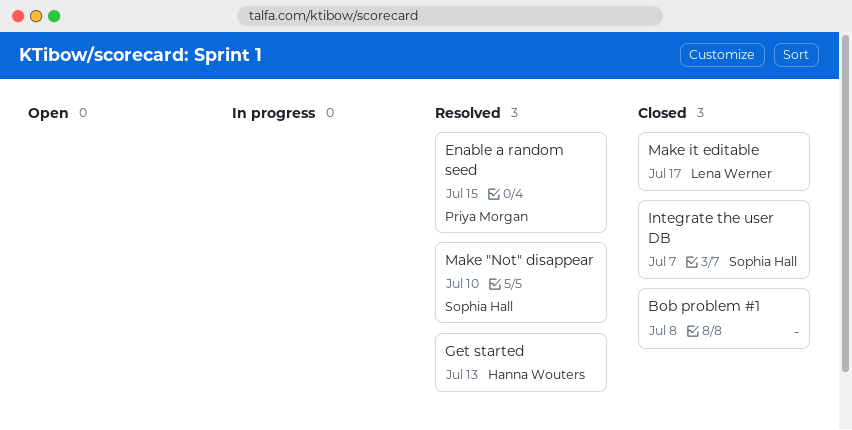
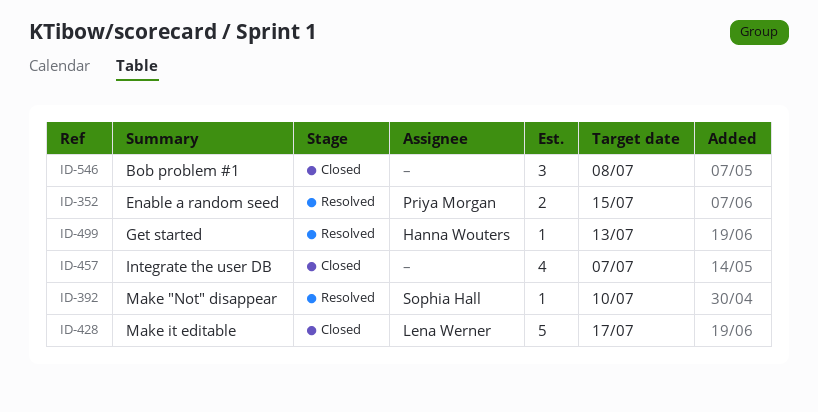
Integrate the user DB, owner: Sophia Hall -> none

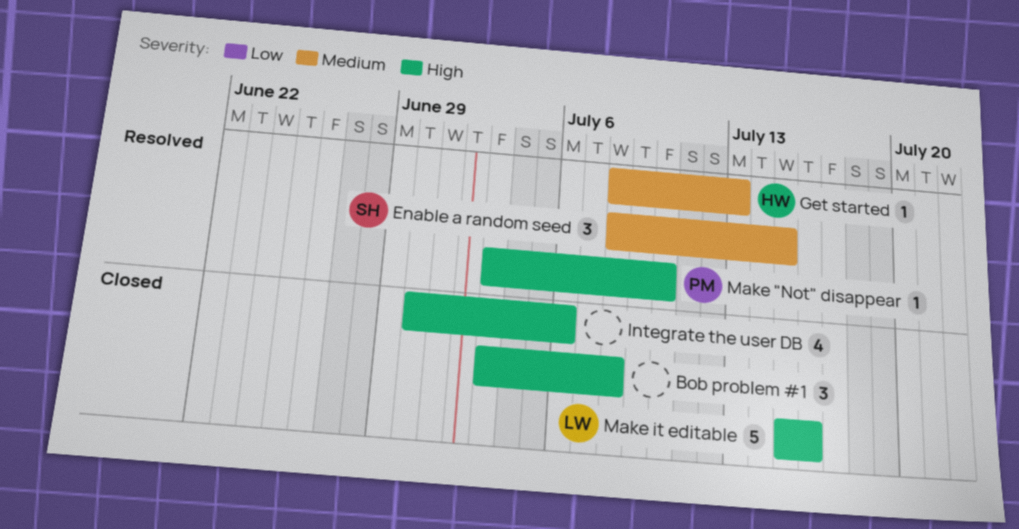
Enable a random seed, owner: Priya Morgan -> Sophia Hall
Enable a random seed, estimate: 2 -> 3
Integrate the user DB, due: Jul 7 -> Jul 6
Make "Not" disappear, owner: Sophia Hall -> Priya Morgan
Make it editable, due: Jul 17 -> Jul 16

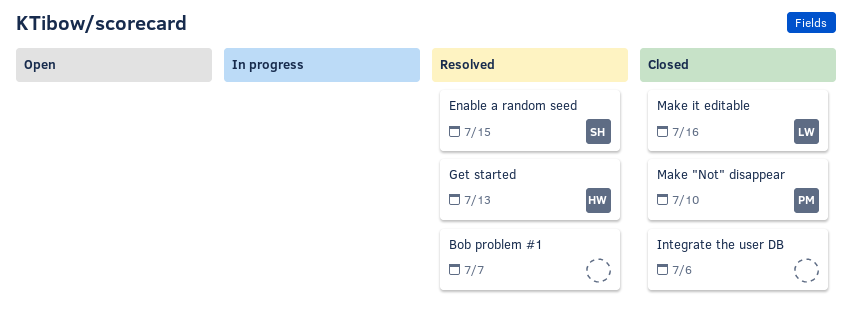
Bob problem #1, status: Closed -> Resolved
Bob problem #1, due: Jul 8 -> Jul 7
Make "Not" disappear, status: Resolved -> Closed

